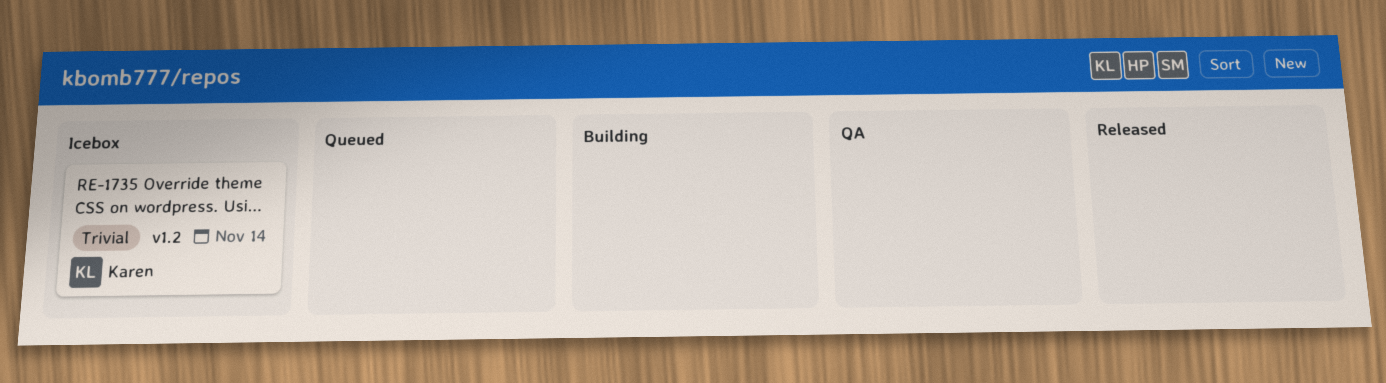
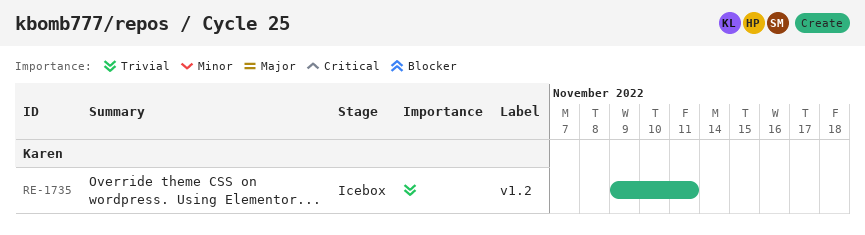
RE-1735, due: Nov 14 -> Nov 11

